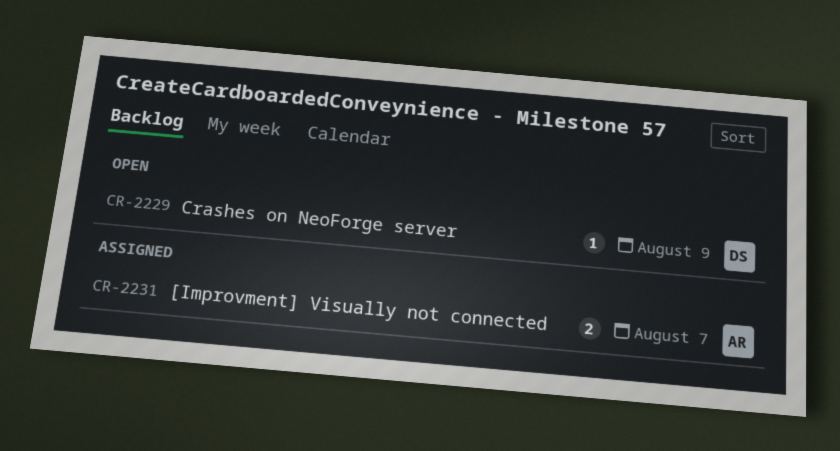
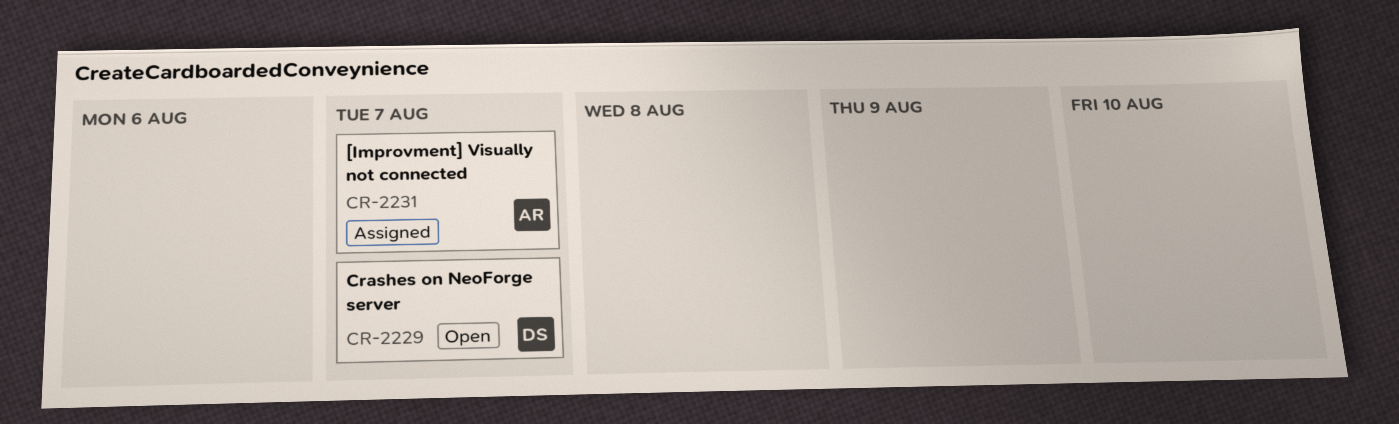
CR-2229, due: Aug 9 -> Aug 7

